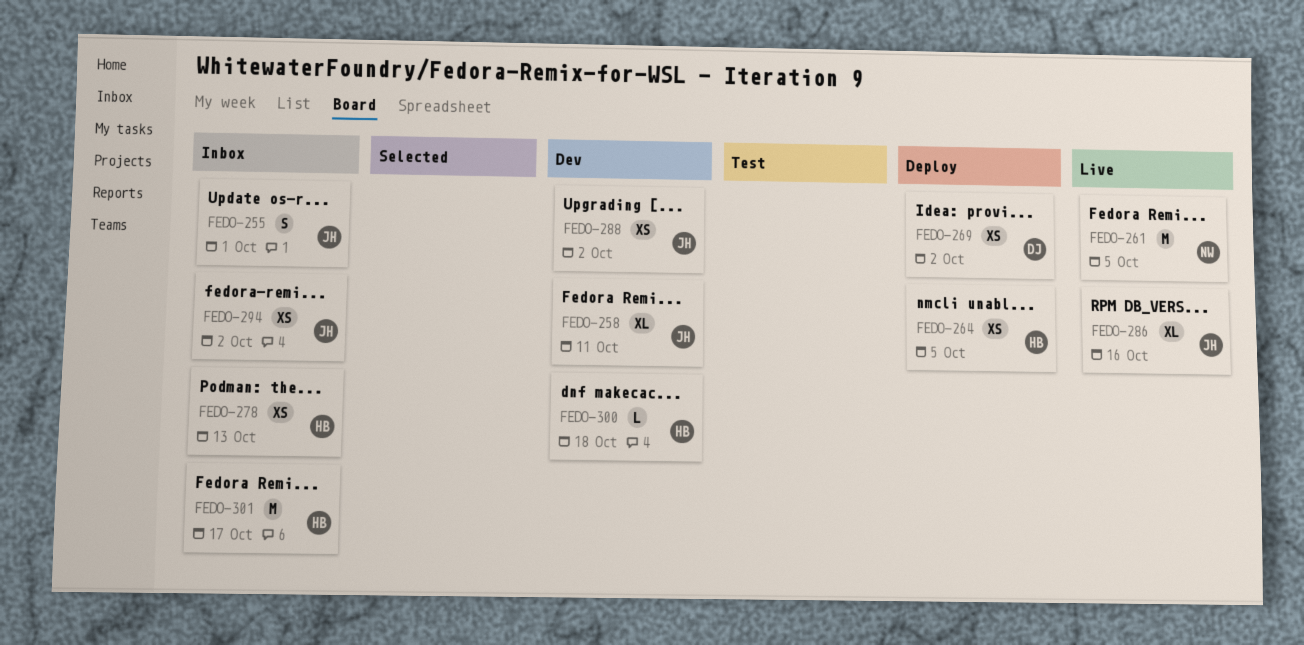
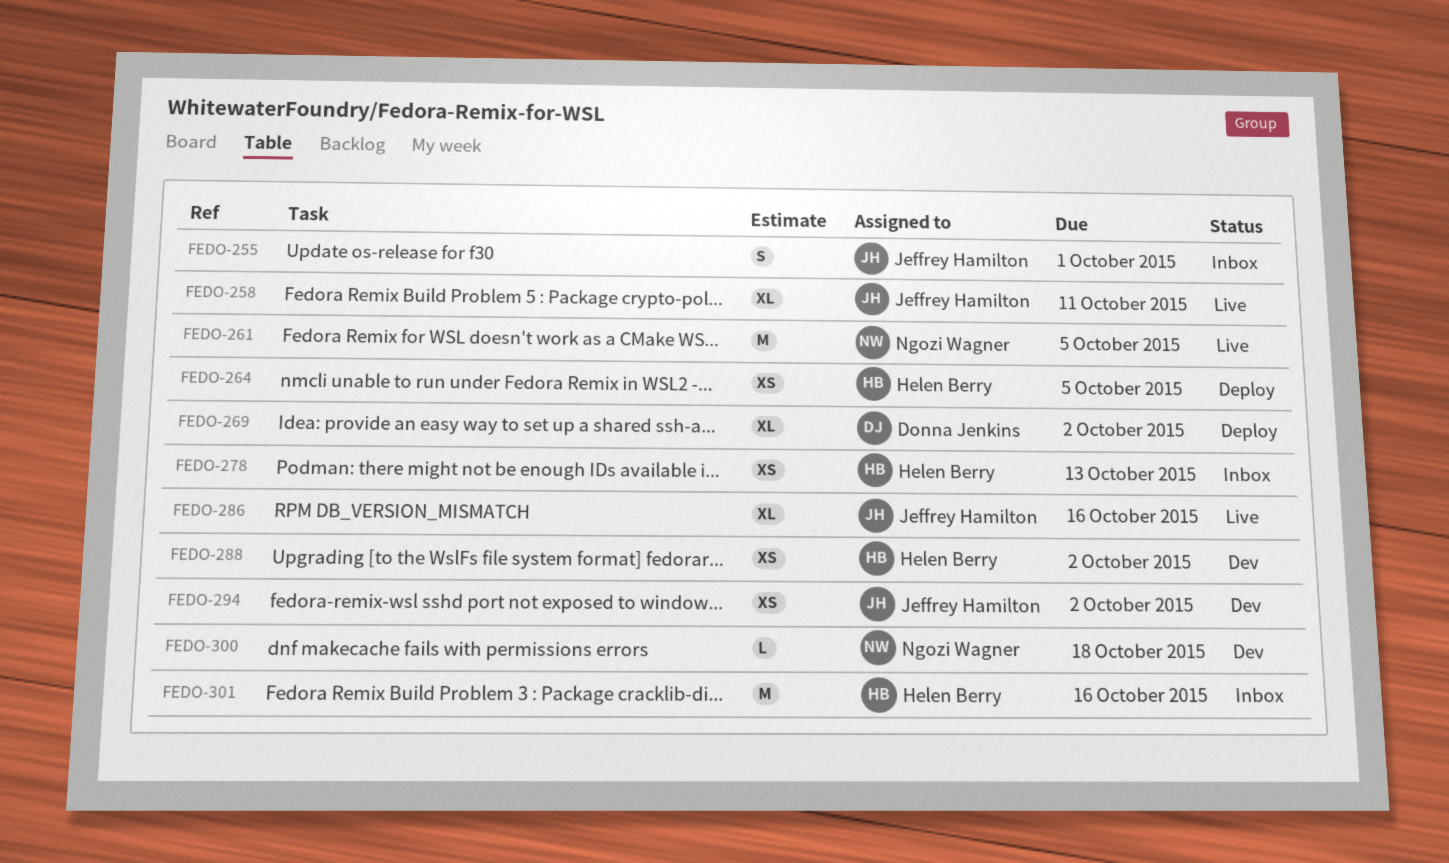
FEDO-258, status: Dev -> Live
FEDO-269, estimate: XS -> XL
FEDO-288, owner: Jeffrey Hamilton -> Helen Berry
FEDO-294, status: Inbox -> Dev
FEDO-300, owner: Helen Berry -> Ngozi Wagner
FEDO-301, due: Oct 17 -> Oct 16

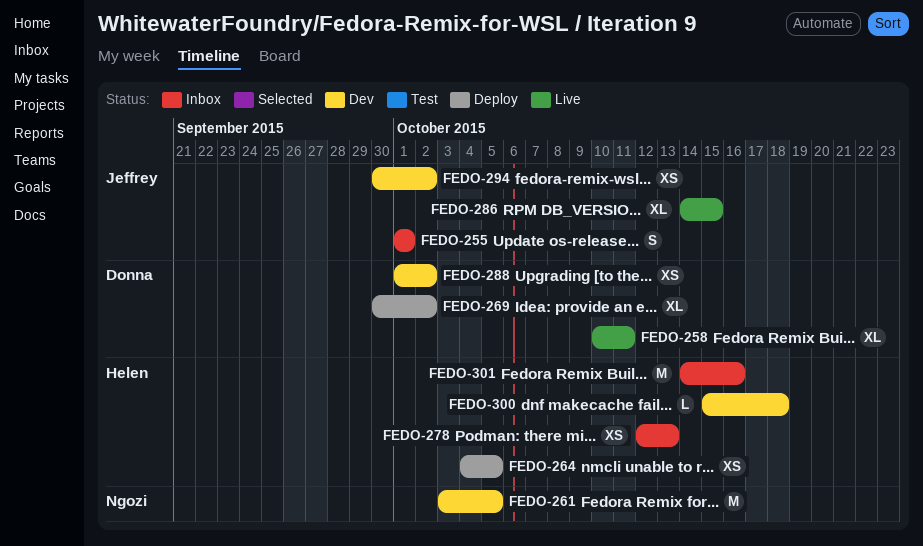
FEDO-258, owner: Jeffrey Hamilton -> Donna Jenkins
FEDO-261, status: Live -> Dev
FEDO-286, due: Oct 16 -> Oct 15
FEDO-288, owner: Helen Berry -> Donna Jenkins
FEDO-300, owner: Ngozi Wagner -> Helen Berry

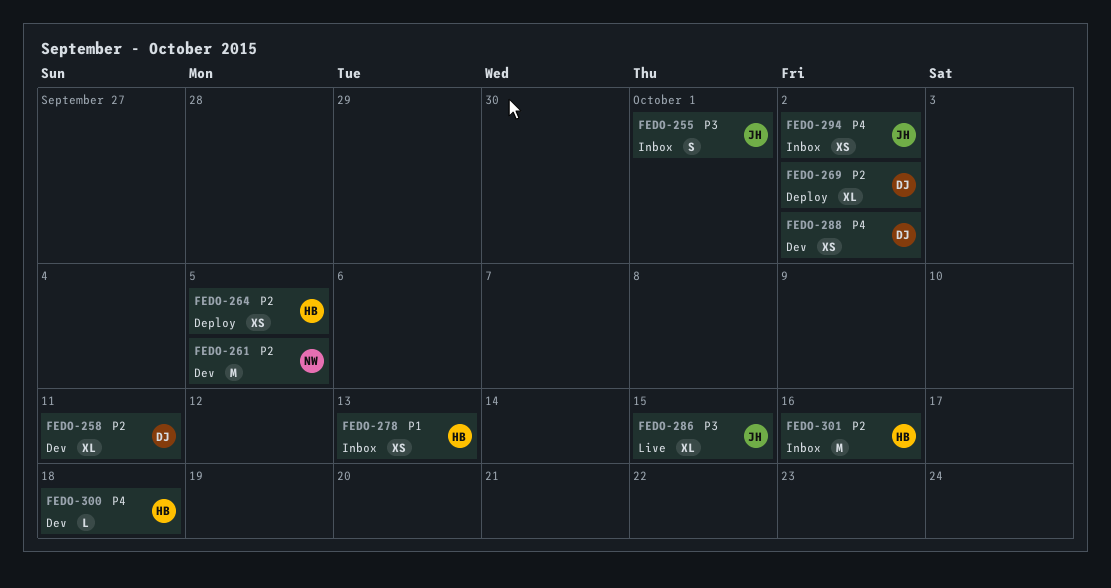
FEDO-258, status: Live -> Dev
FEDO-294, status: Dev -> Inbox

